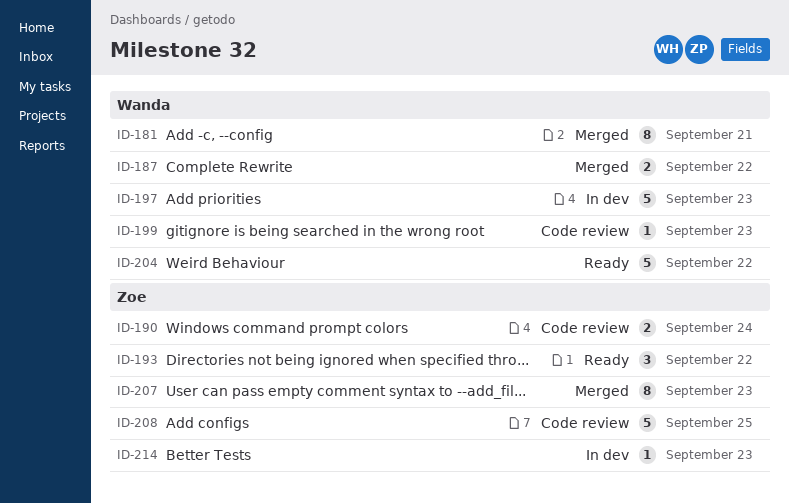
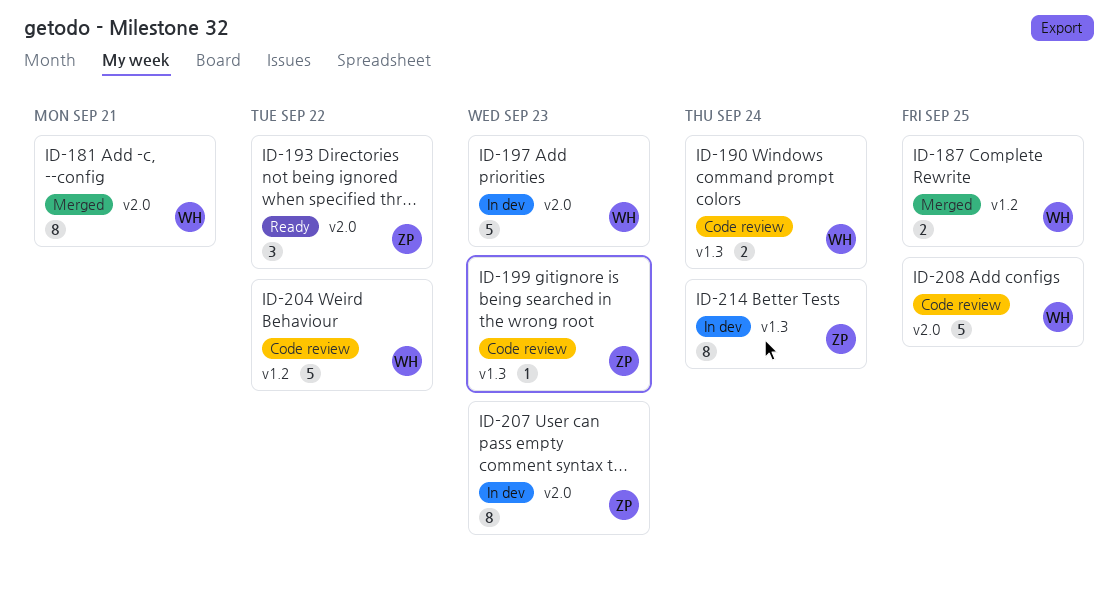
ID-187, due: Sep 22 -> Sep 25
ID-190, owner: Zoe -> Wanda
ID-199, owner: Wanda -> Zoe
ID-204, status: Ready -> Code review
ID-207, status: Merged -> In dev
ID-208, owner: Zoe -> Wanda
ID-214, estimate: 1 -> 8
ID-214, due: Sep 23 -> Sep 24

